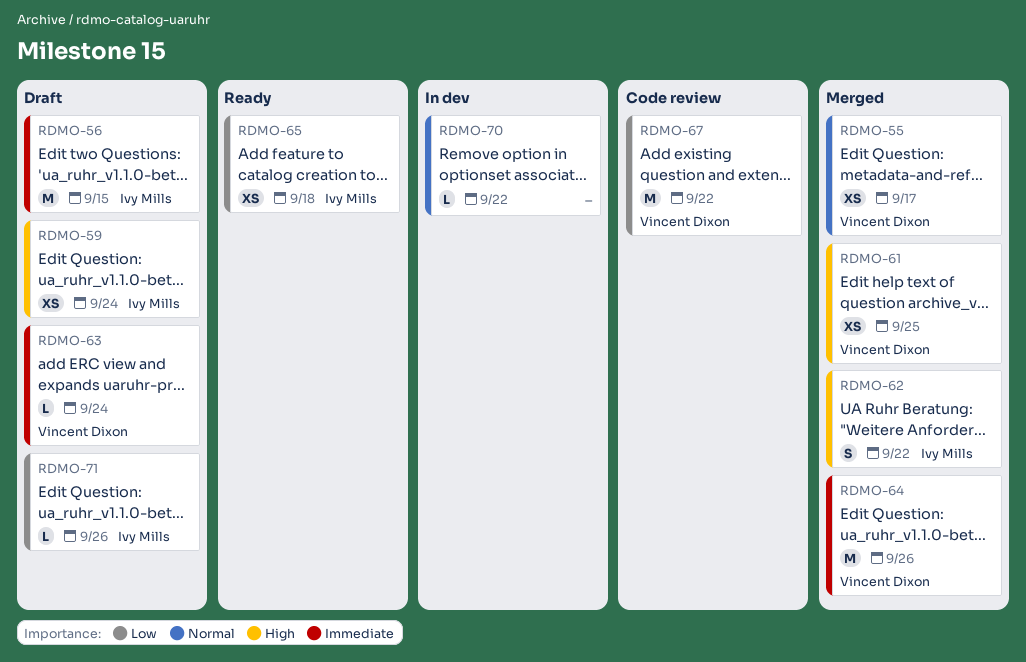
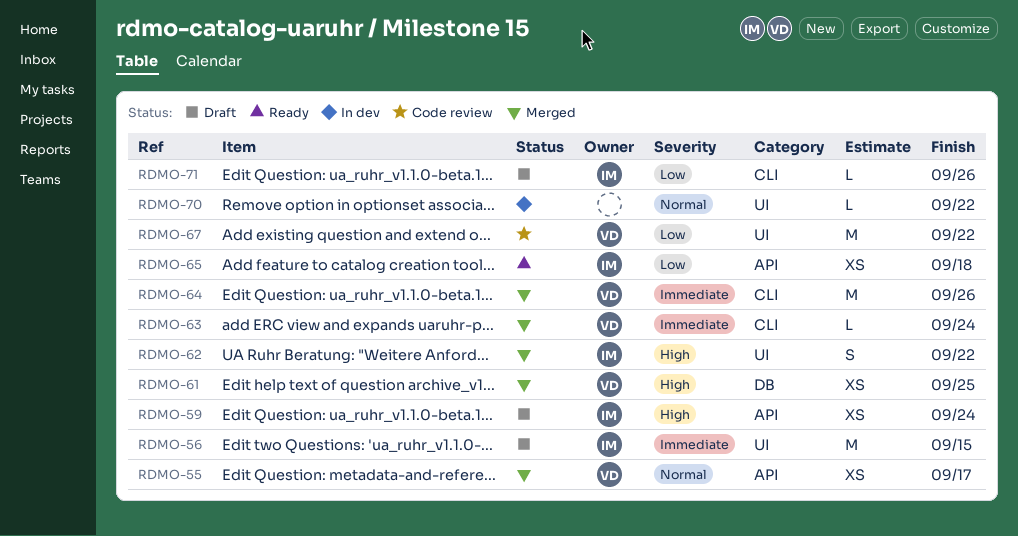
RDMO-63, status: Draft -> Merged

